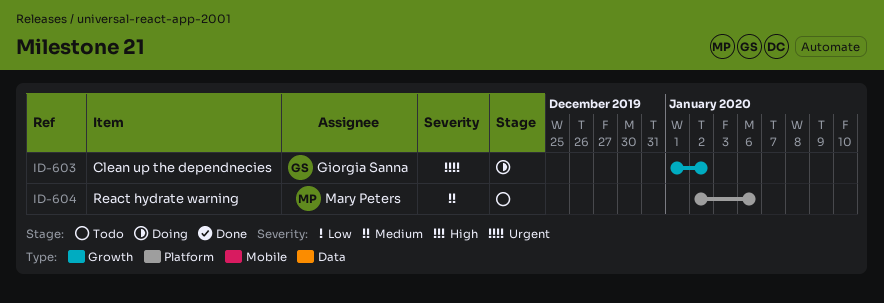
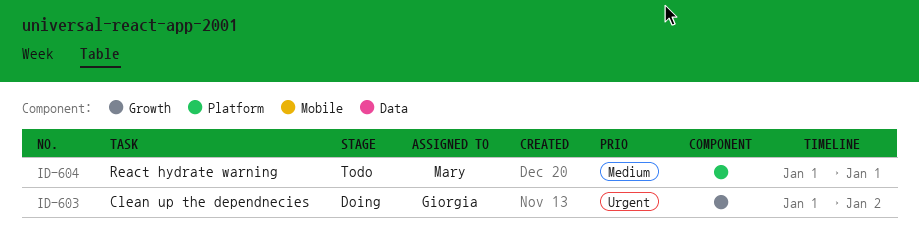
ID-604, start: Jan 2 -> Jan 1
ID-604, due: Jan 6 -> Jan 1

